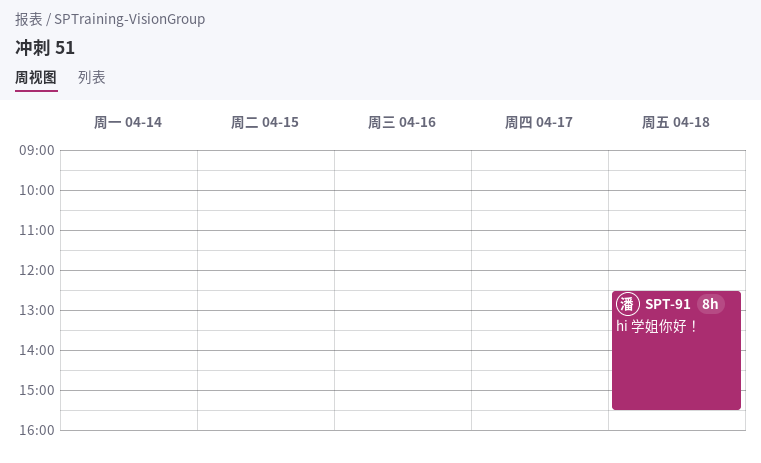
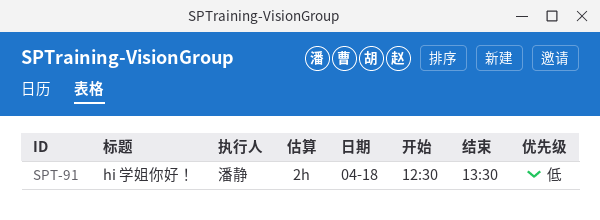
SPT-91, estimate: 8h -> 2h
SPT-91, ends: 15:30 -> 13:30

